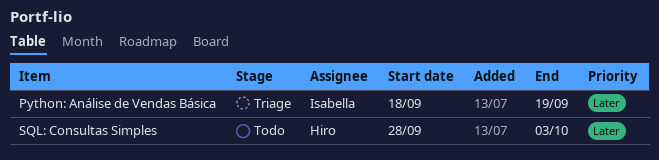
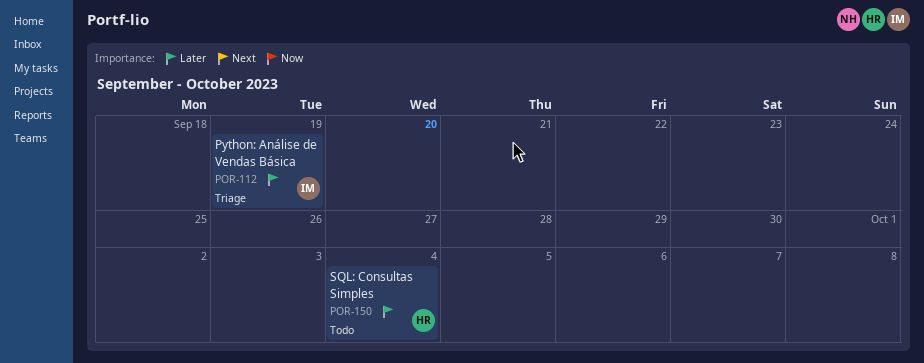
SQL: Consultas Simples, due: Oct 3 -> Oct 4

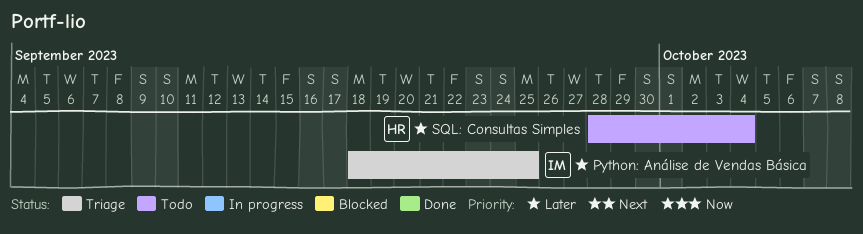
Python: Análise de Vendas Básica, due: Sep 19 -> Sep 25

